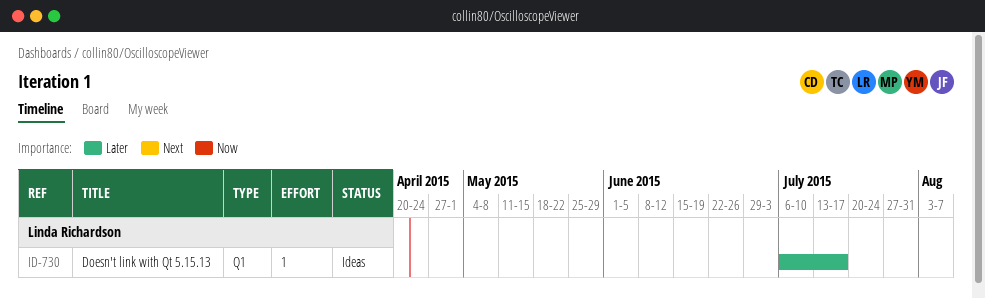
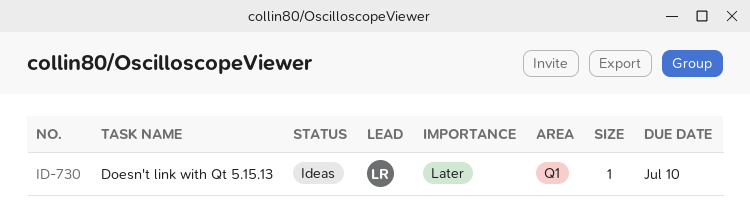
ID-730, due: Jul 17 -> Jul 10

